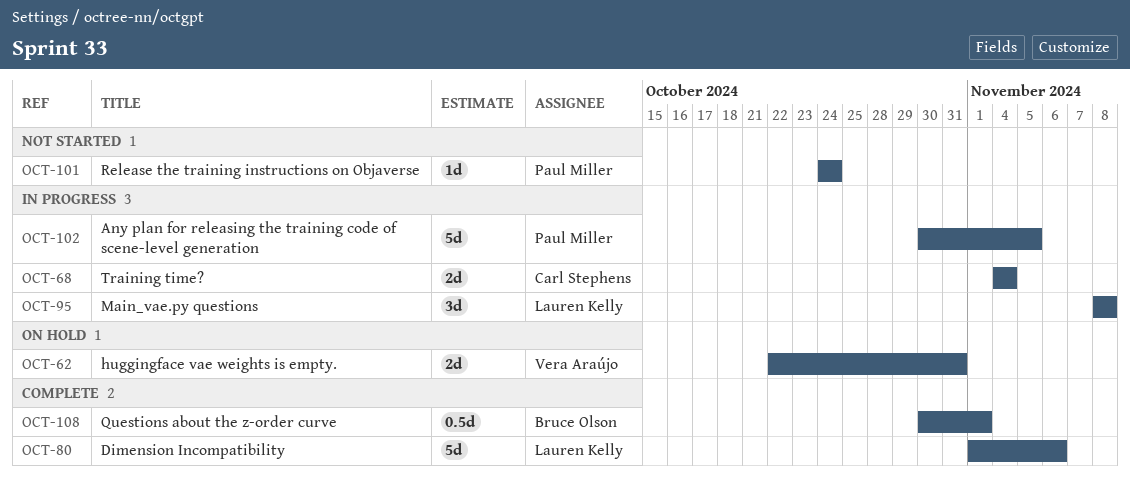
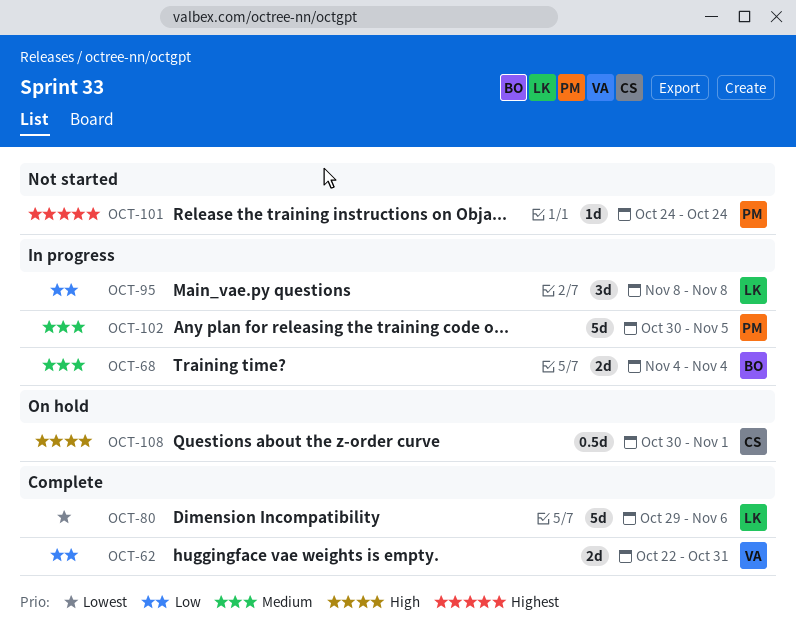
OCT-62, status: On hold -> Complete
OCT-68, owner: Carl Stephens -> Bruce Olson
OCT-80, start: Nov 1 -> Oct 29
OCT-108, status: Complete -> On hold
OCT-108, owner: Bruce Olson -> Carl Stephens

